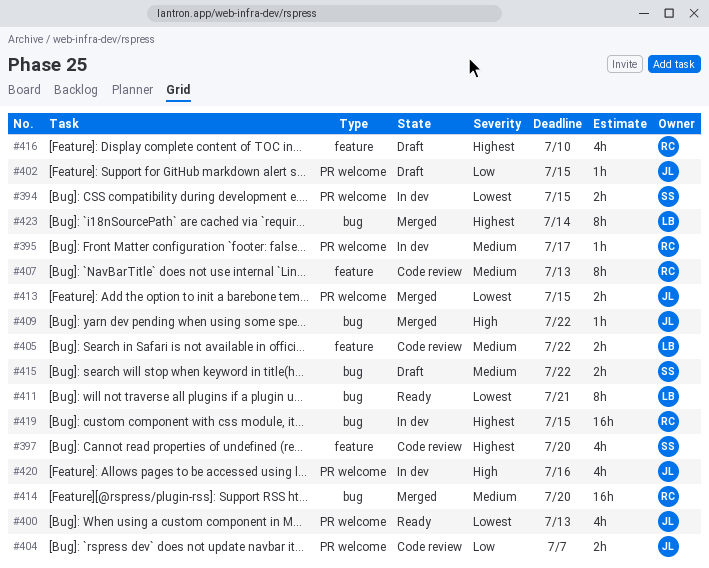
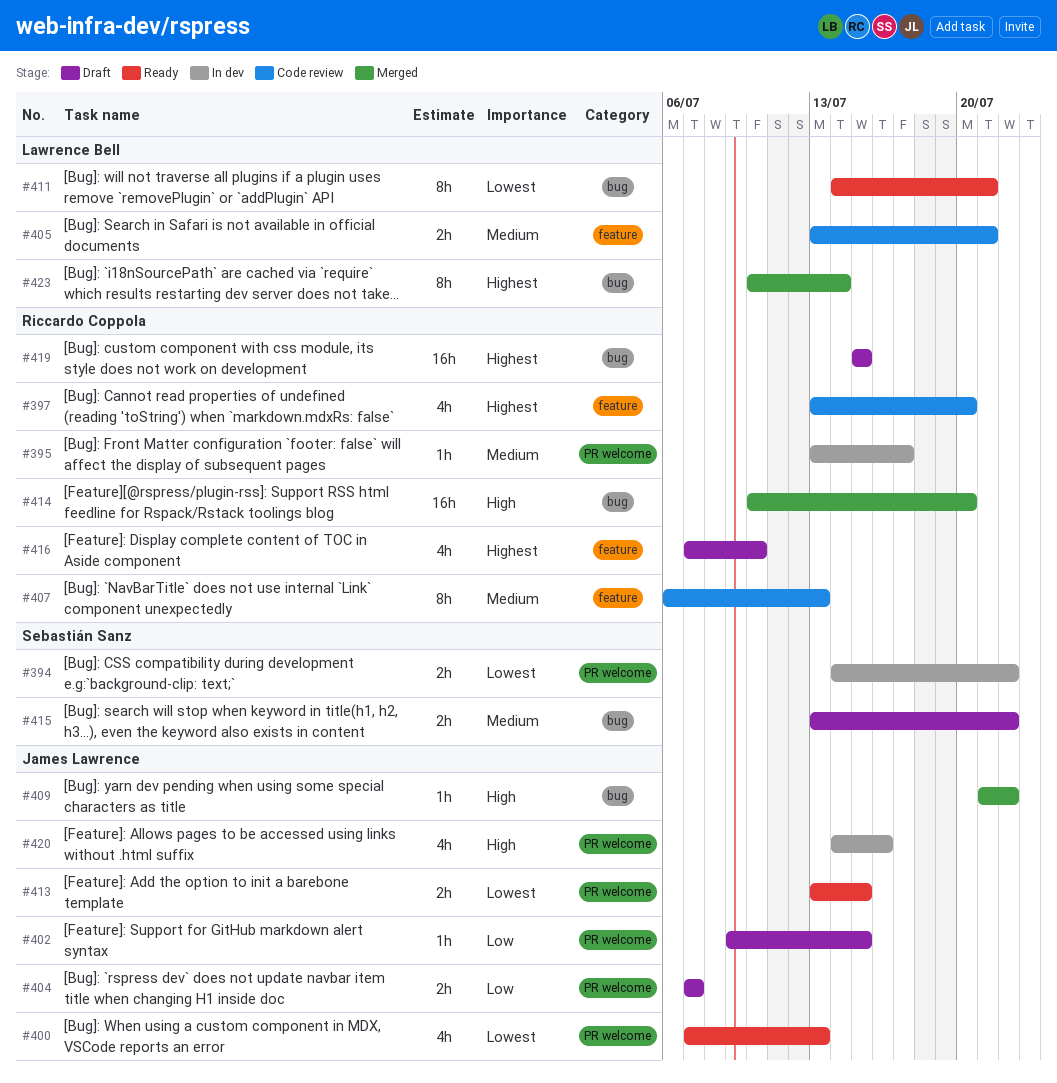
#394, due: Jul 15 -> Jul 22
#397, owner: Sebastián Sanz -> Riccardo Coppola
#404, status: Code review -> Draft
#405, due: Jul 22 -> Jul 21
#413, status: Merged -> Ready
#414, priority: Medium -> High
#419, status: In dev -> Draft

